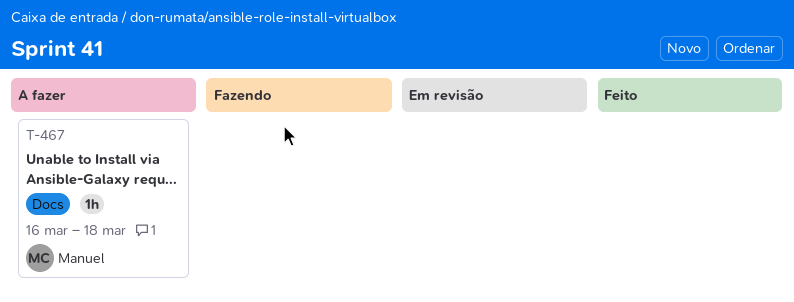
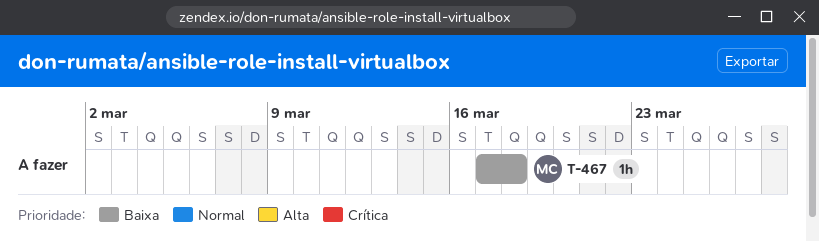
T-467, start: Mar 16 -> Mar 17

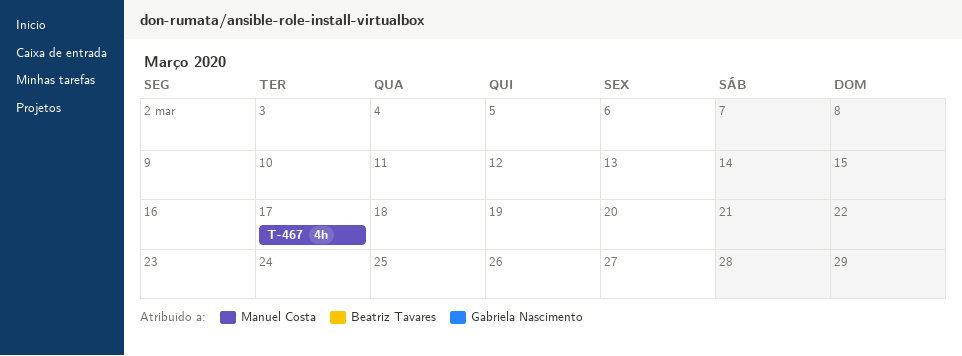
T-467, estimate: 1h -> 4h
T-467, due: Mar 18 -> Mar 17

